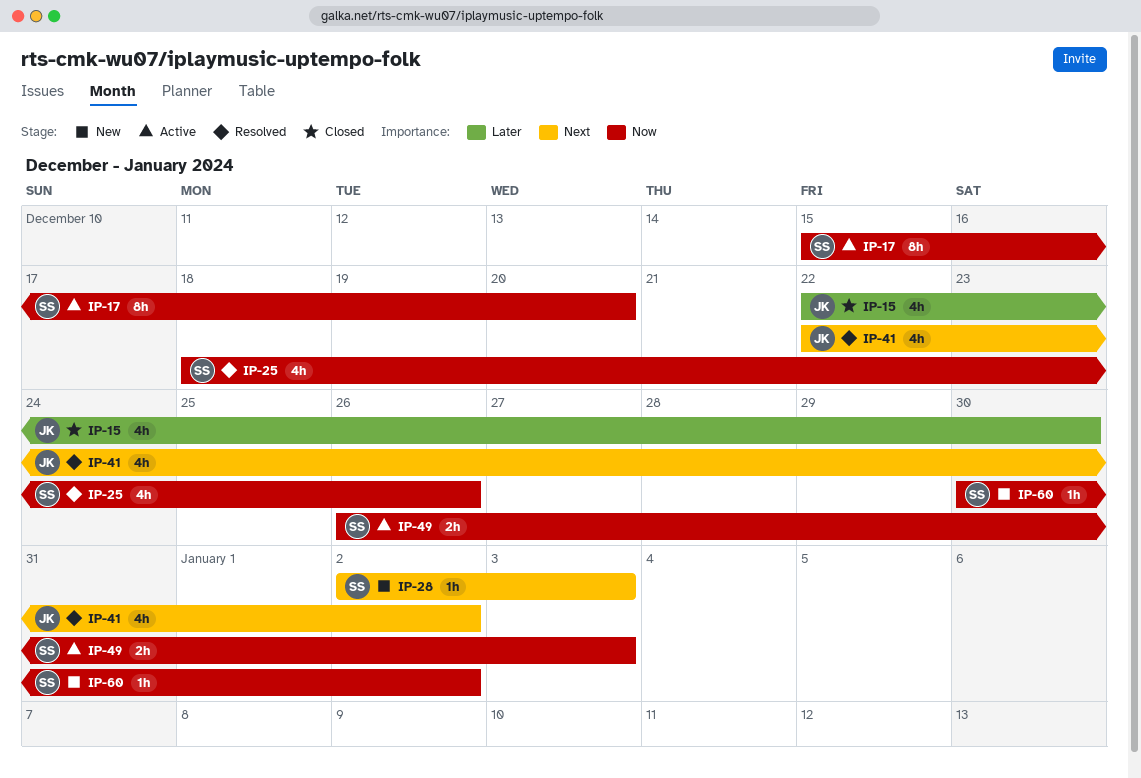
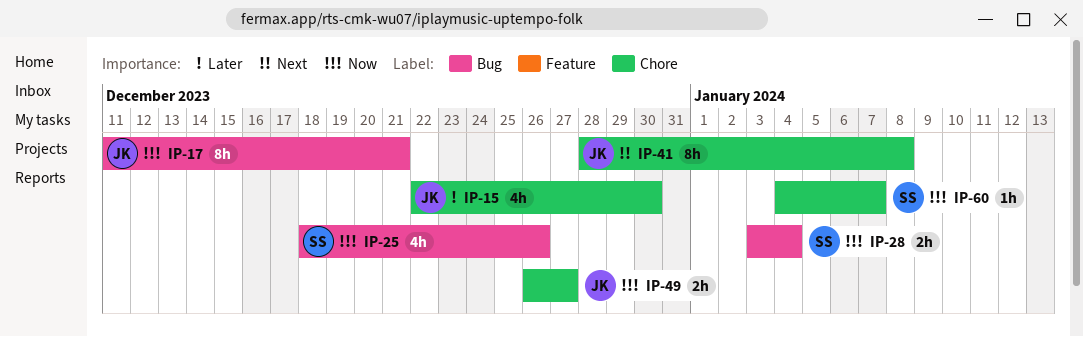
IP-17, owner: SS -> JK
IP-17, start: Dec 15 -> Dec 11
IP-17, due: Dec 20 -> Dec 21
IP-28, priority: Next -> Now
IP-28, estimate: 1h -> 2h
IP-28, start: Jan 2 -> Jan 3
IP-28, due: Jan 3 -> Jan 4
IP-41, estimate: 4h -> 8h
IP-41, start: Dec 22 -> Dec 28
IP-41, due: Jan 2 -> Jan 8
IP-49, owner: SS -> JK
IP-49, due: Jan 3 -> Dec 27
IP-60, start: Dec 30 -> Jan 4
IP-60, due: Jan 2 -> Jan 7

